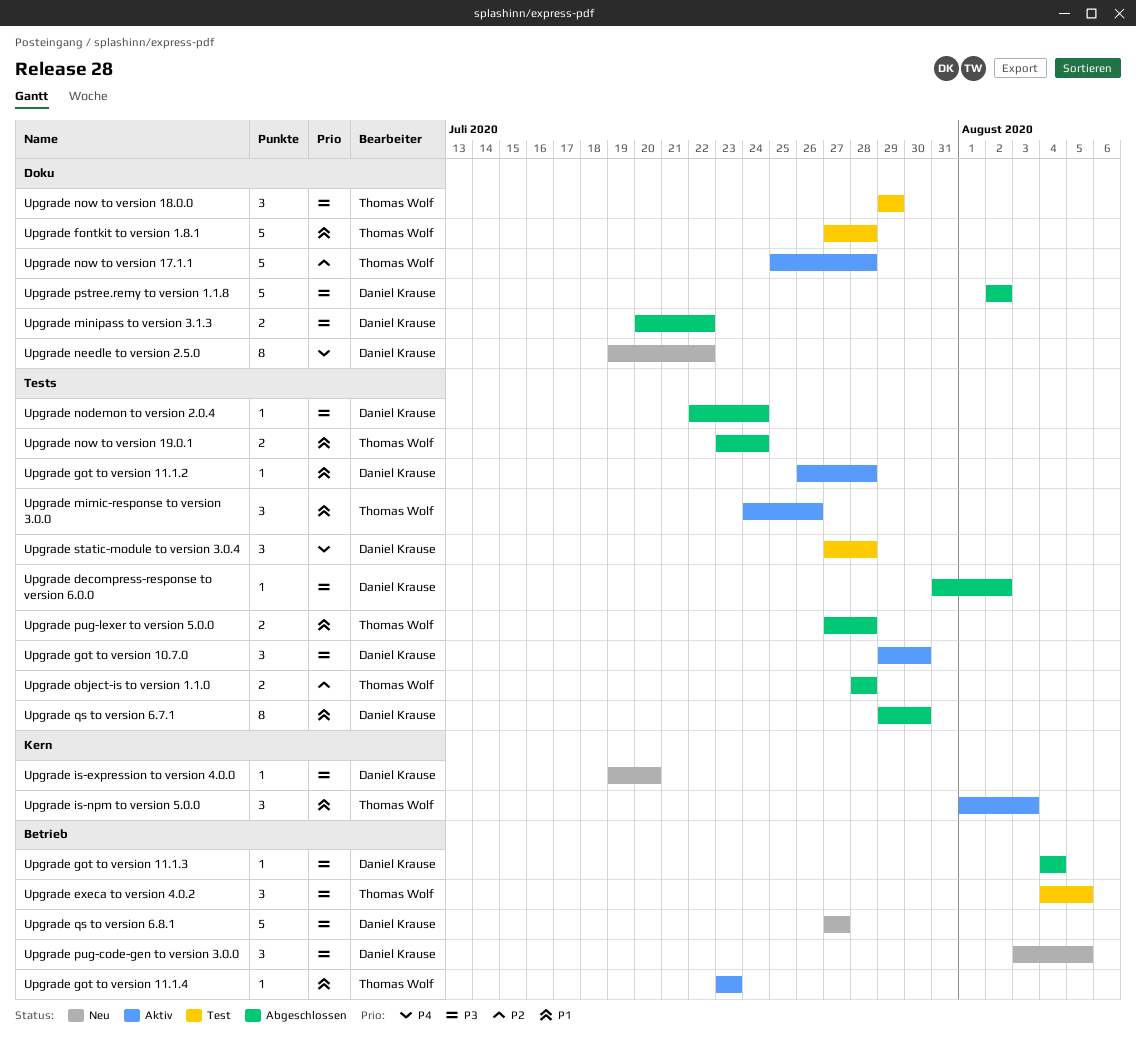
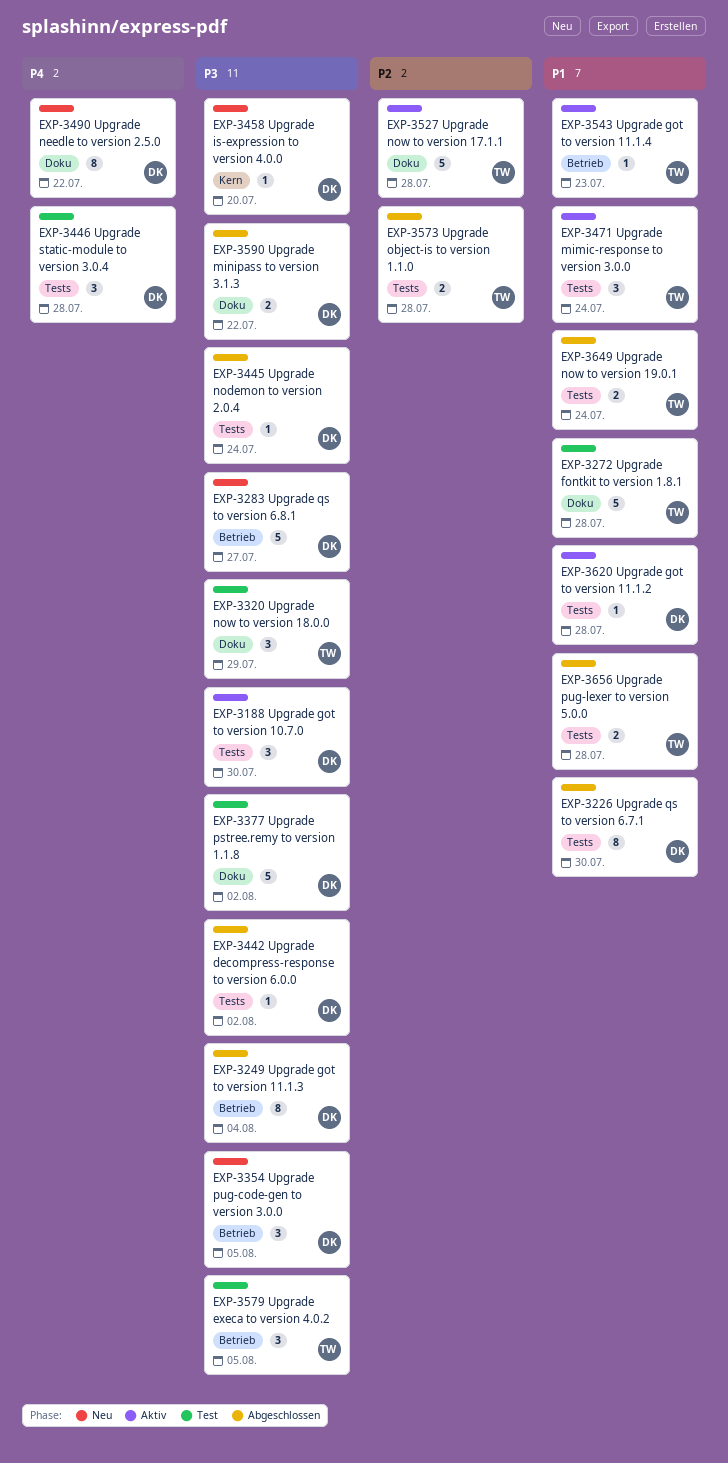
Upgrade got to version 11.1.3, estimate: 1 -> 8
Upgrade is-npm to version 5.0.0: present -> none
Upgrade mimic-response to version 3.0.0, due: Jul 26 -> Jul 24
Upgrade pstree.remy to version 1.1.8, status: Abgeschlossen -> Test

